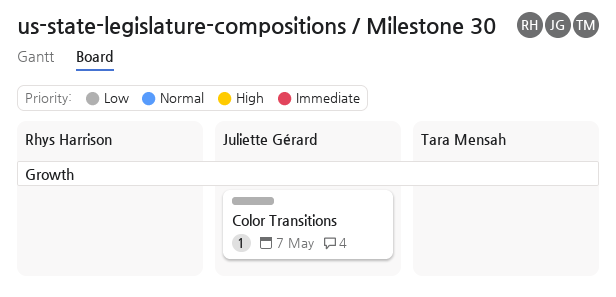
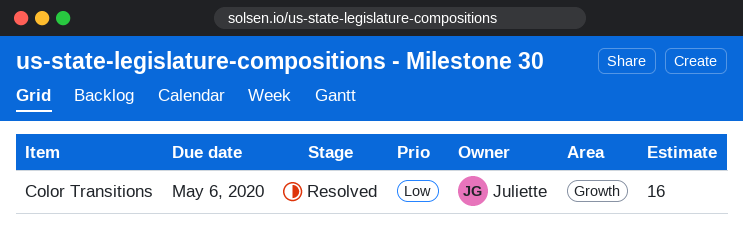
Color Transitions, estimate: 1 -> 16
Color Transitions, due: May 7 -> May 6

